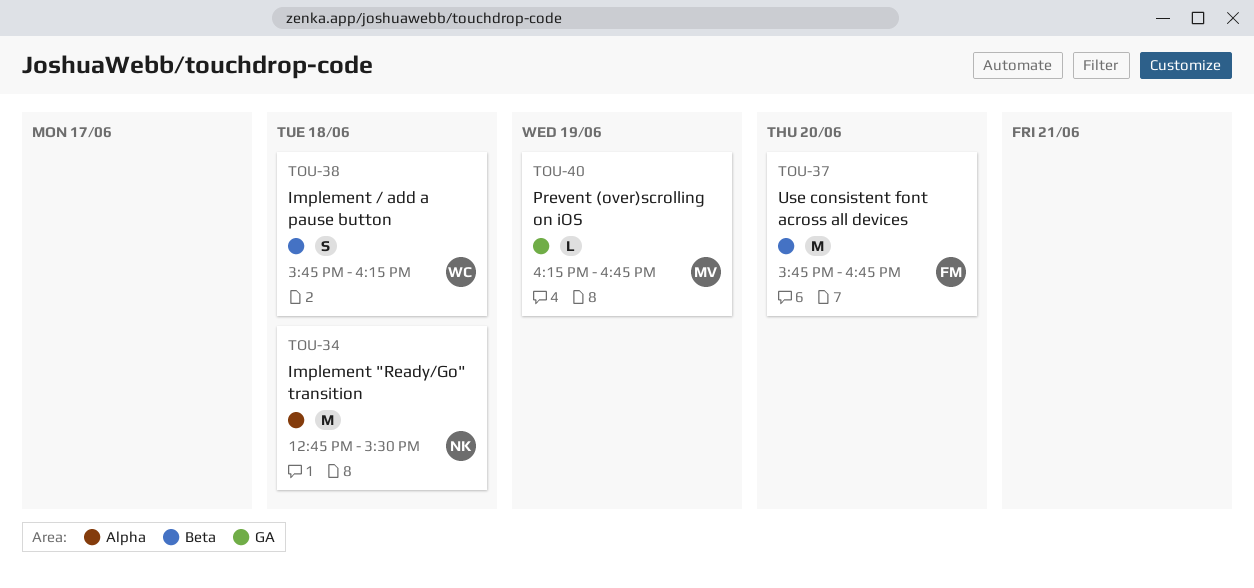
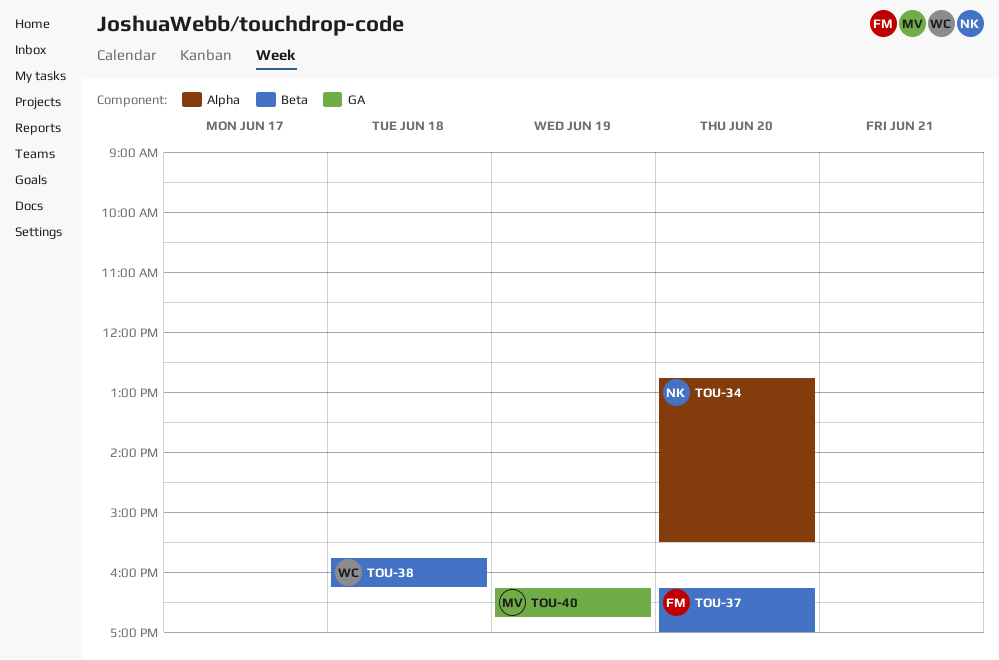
TOU-34, day: Jun 18 -> Jun 20
TOU-37, begins: 15:45 -> 16:15
TOU-37, ends: 16:45 -> 17:00

